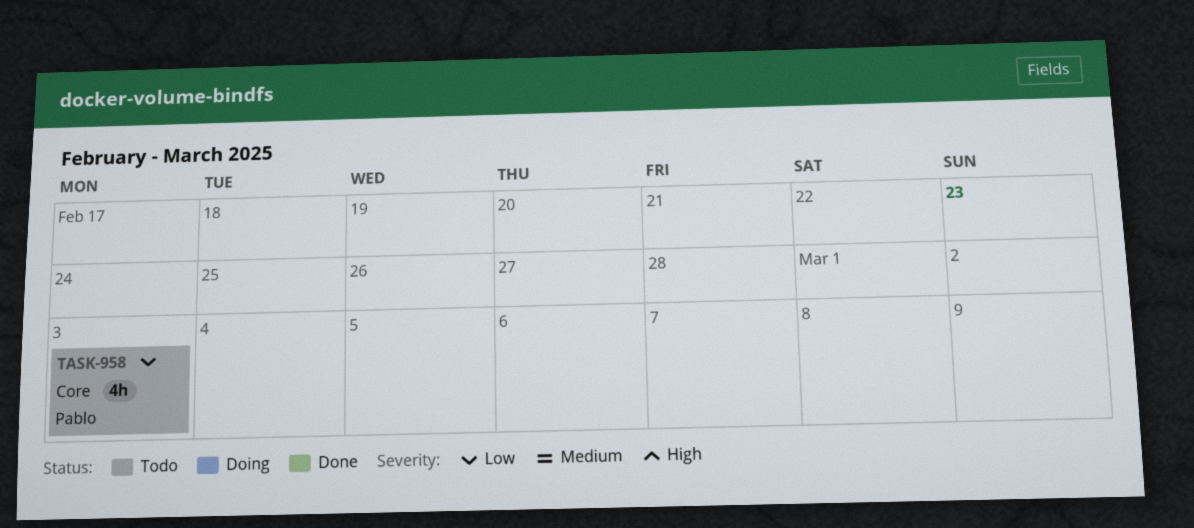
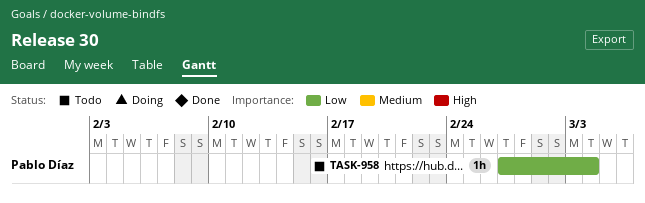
TASK-958, estimate: 4h -> 1h
TASK-958, due: Mar 3 -> Mar 4

